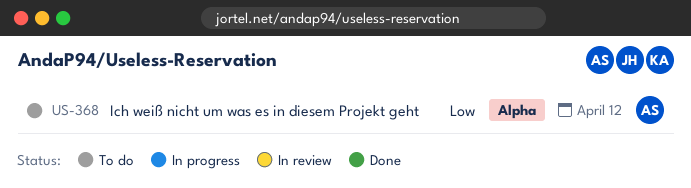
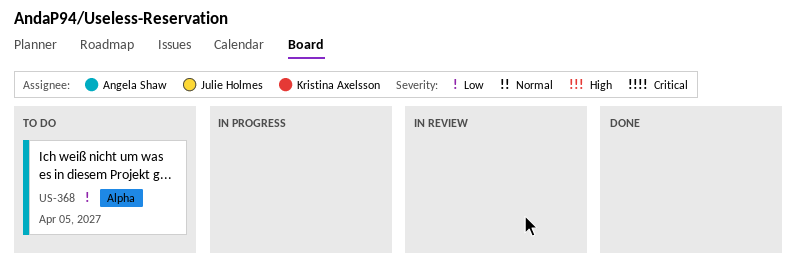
US-368, due: Apr 12 -> Apr 5

